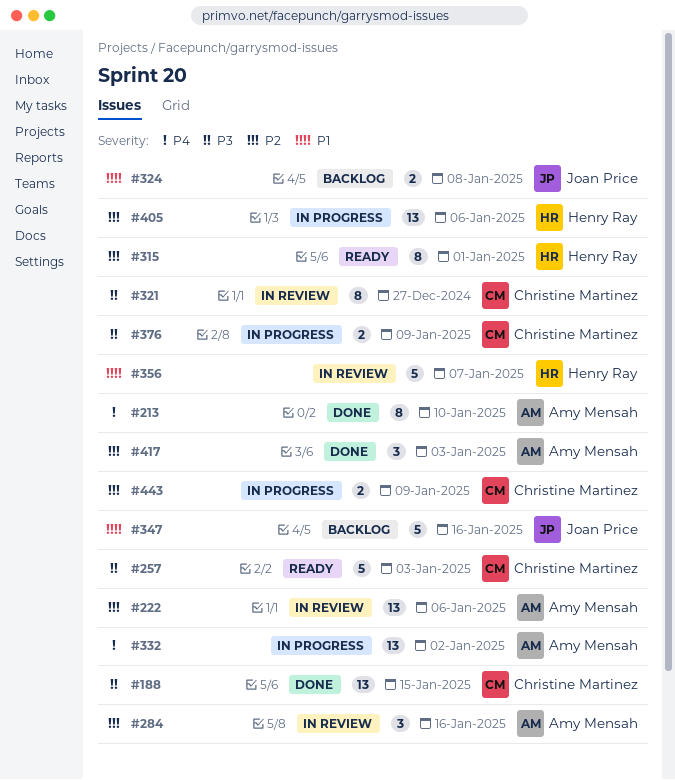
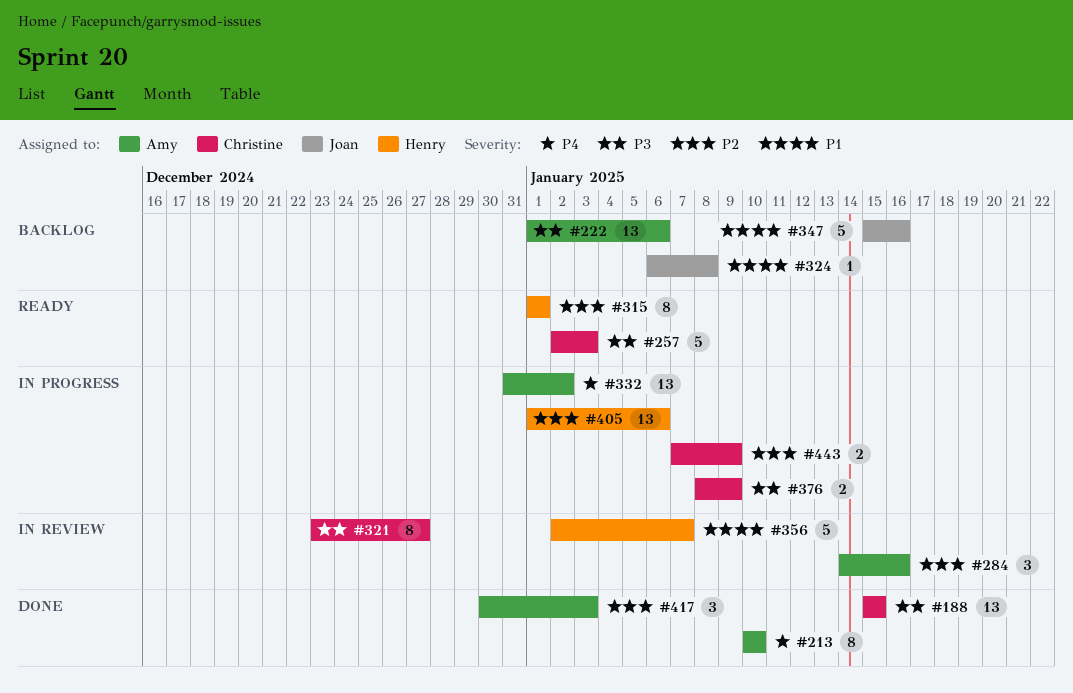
#222, status: In review -> Backlog
#222, priority: P2 -> P3
#324, estimate: 2 -> 1

